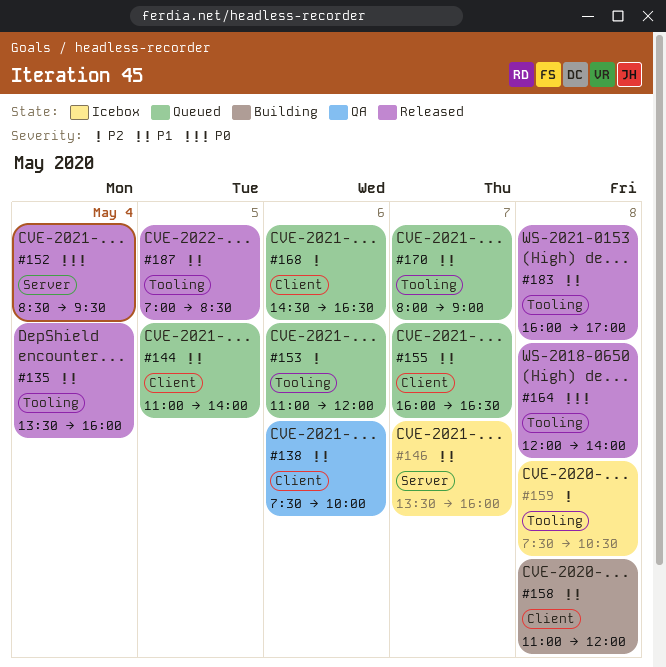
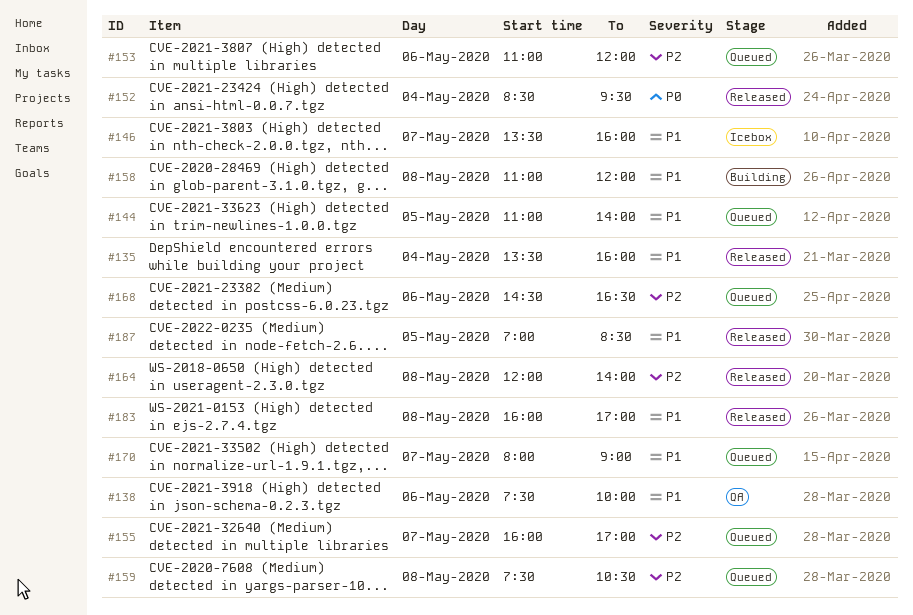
#155, priority: P1 -> P2
#155, ends: 16:30 -> 17:00
#159, status: Icebox -> Queued
#164, priority: P0 -> P2

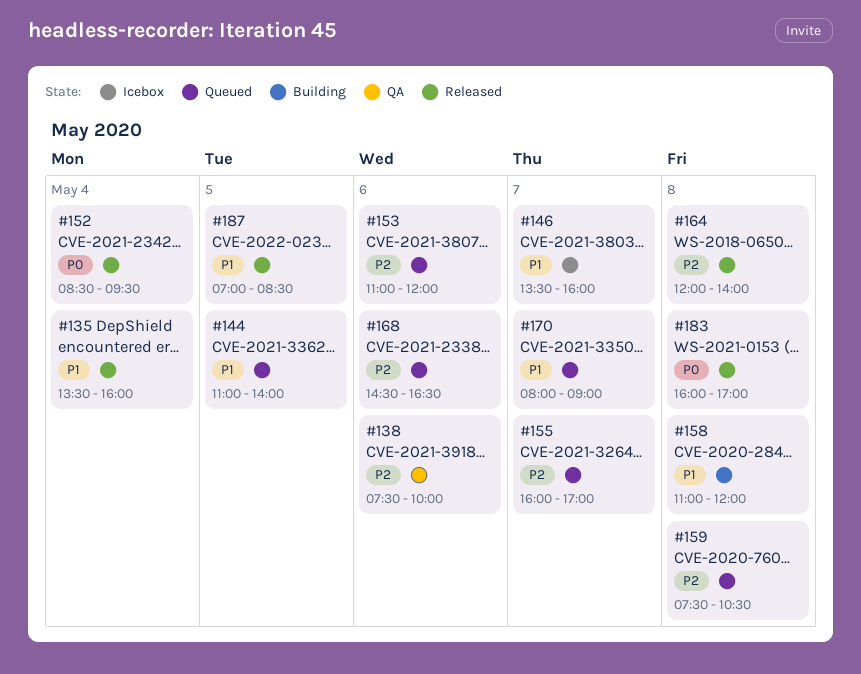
#138, priority: P1 -> P2
#183, priority: P1 -> P0

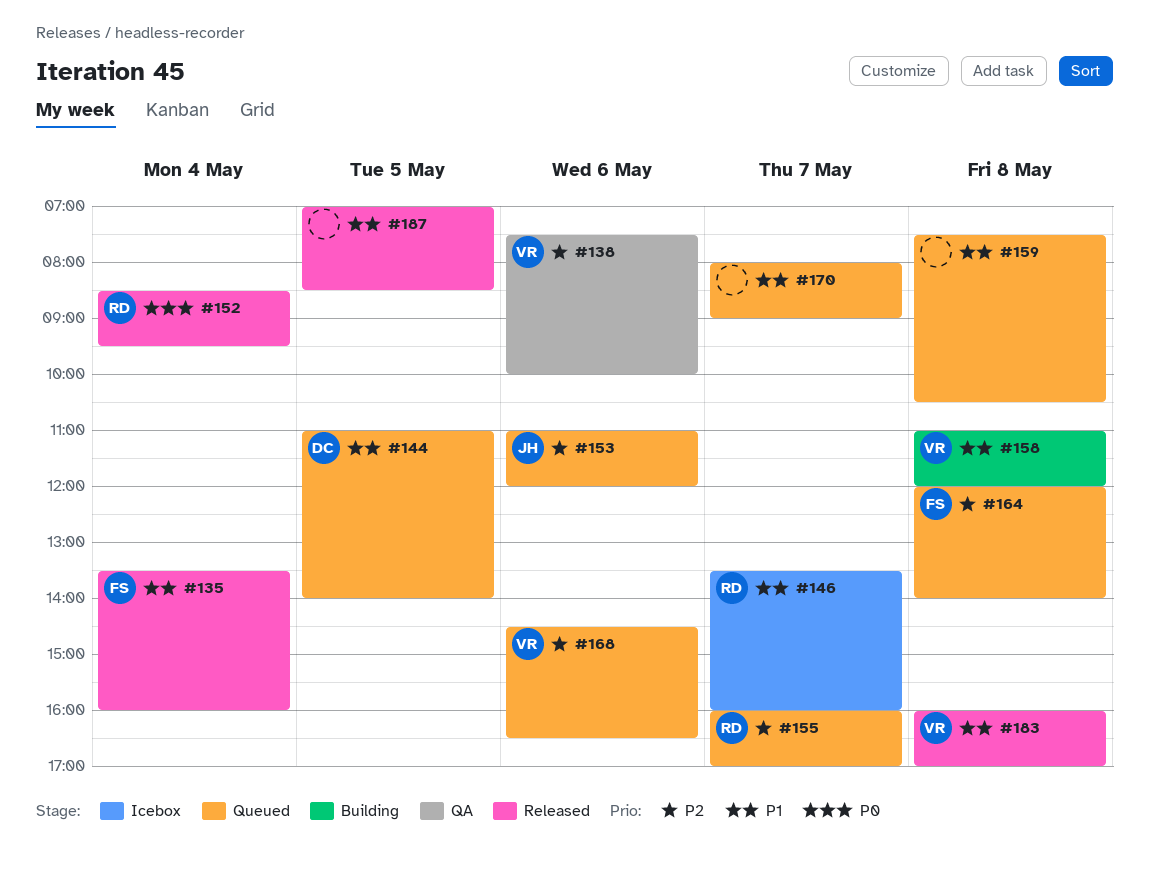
#159, priority: P2 -> P1
#164, status: Released -> Queued
#183, priority: P0 -> P1

